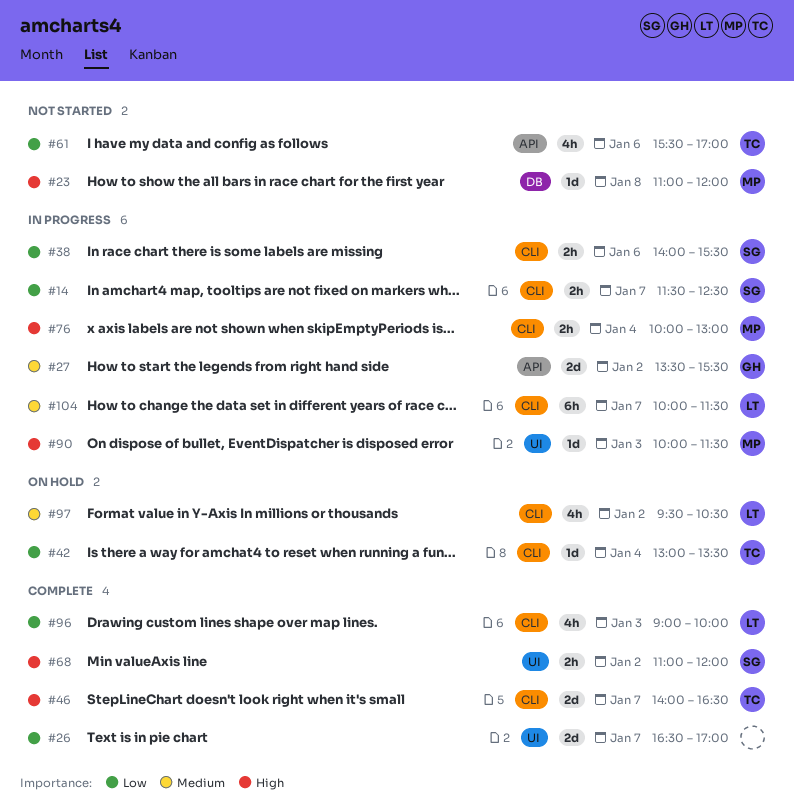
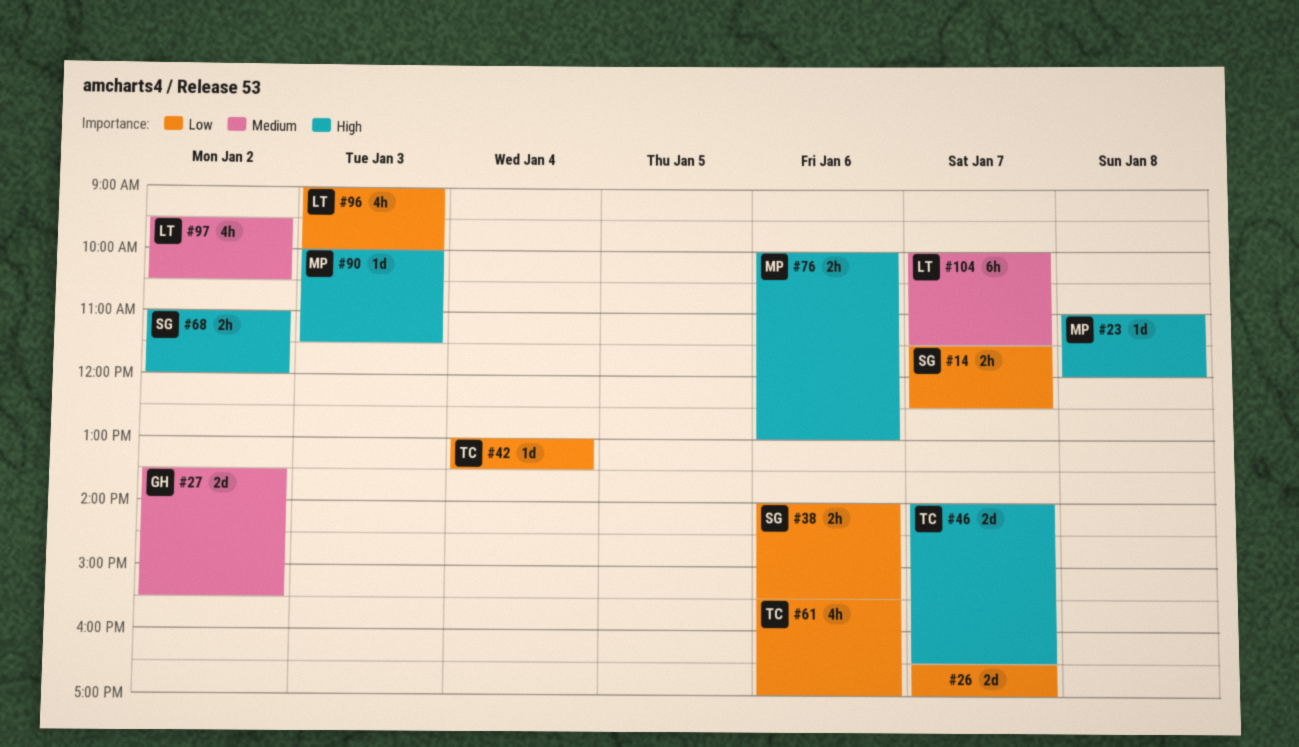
#76, day: Jan 4 -> Jan 6

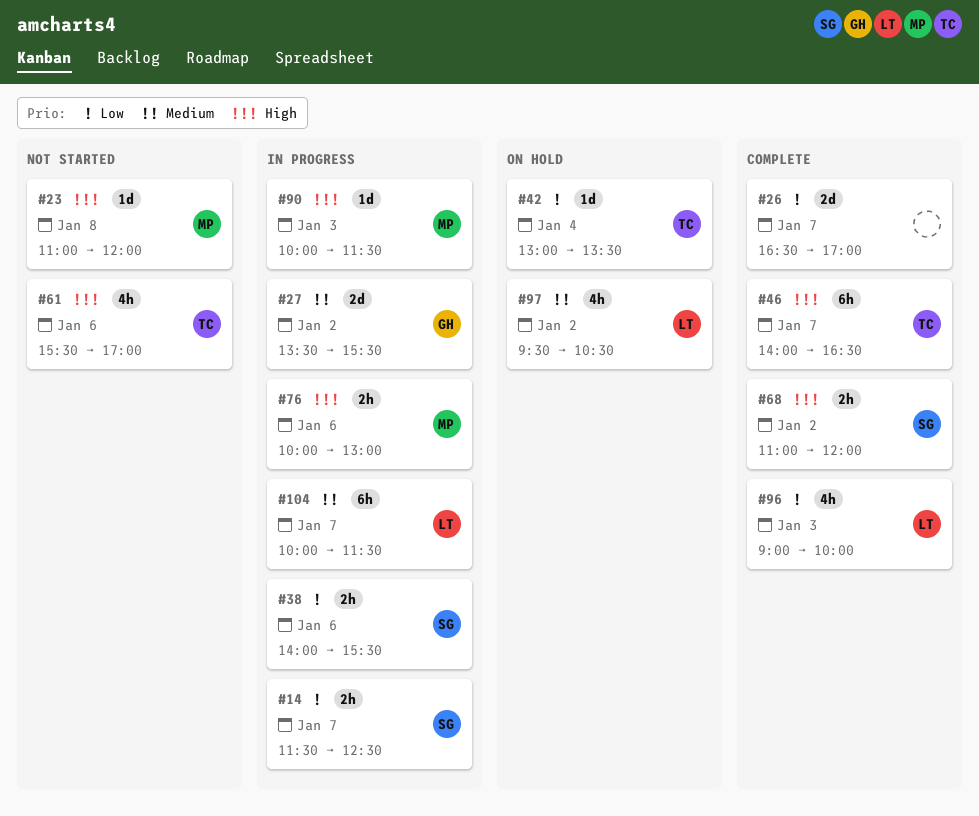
#46, estimate: 2d -> 6h
#61, priority: Low -> High

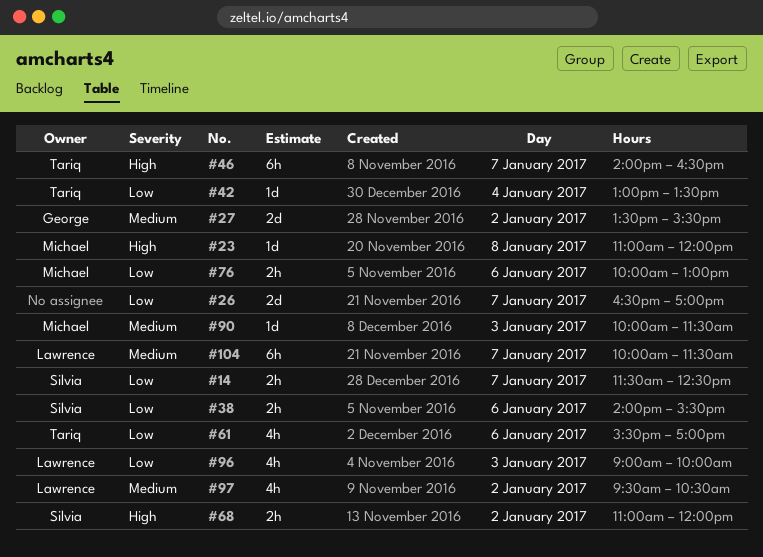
#61, priority: High -> Low
#76, priority: High -> Low
#90, priority: High -> Medium

